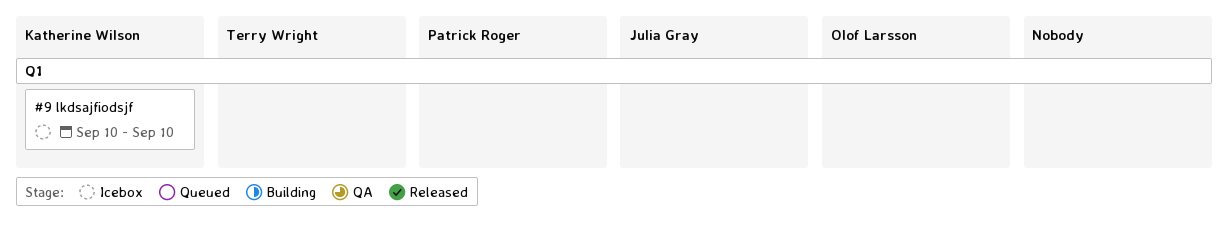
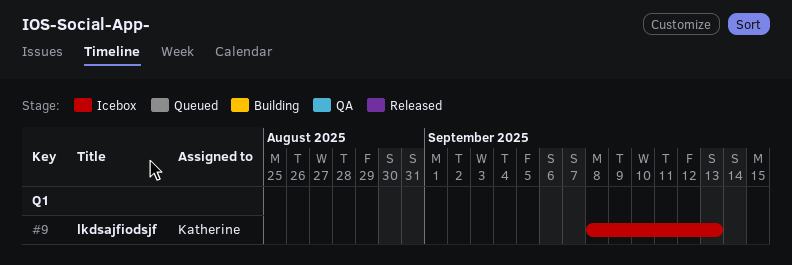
#9, start: Sep 10 -> Sep 8
#9, due: Sep 10 -> Sep 13

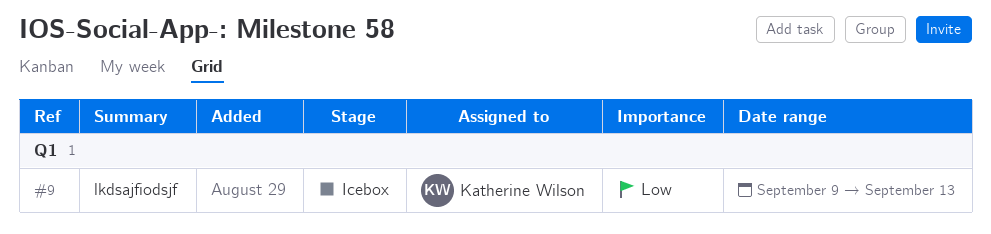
#9, start: Sep 8 -> Sep 9

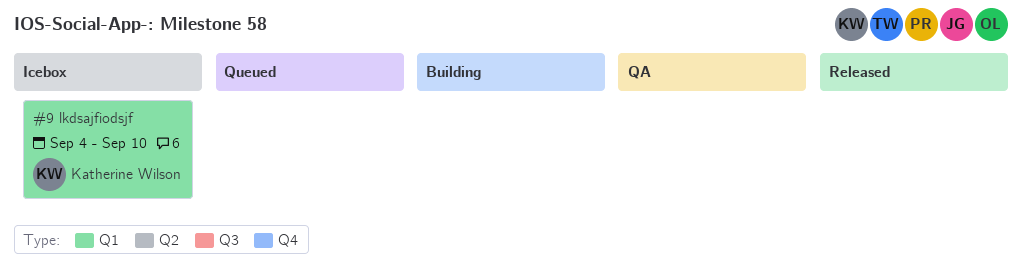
#9, start: Sep 9 -> Sep 4
#9, due: Sep 13 -> Sep 10

